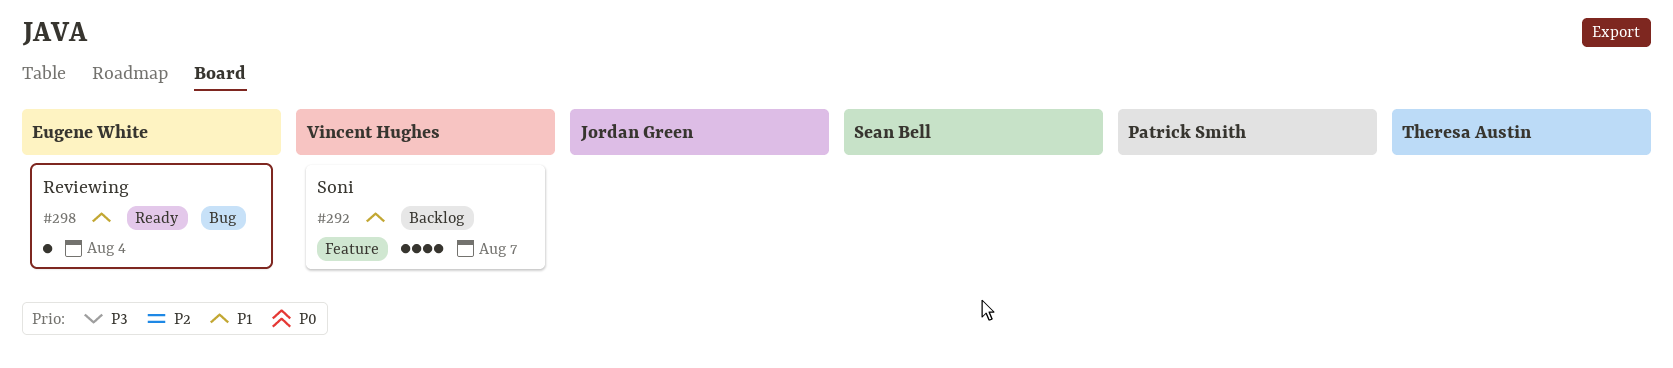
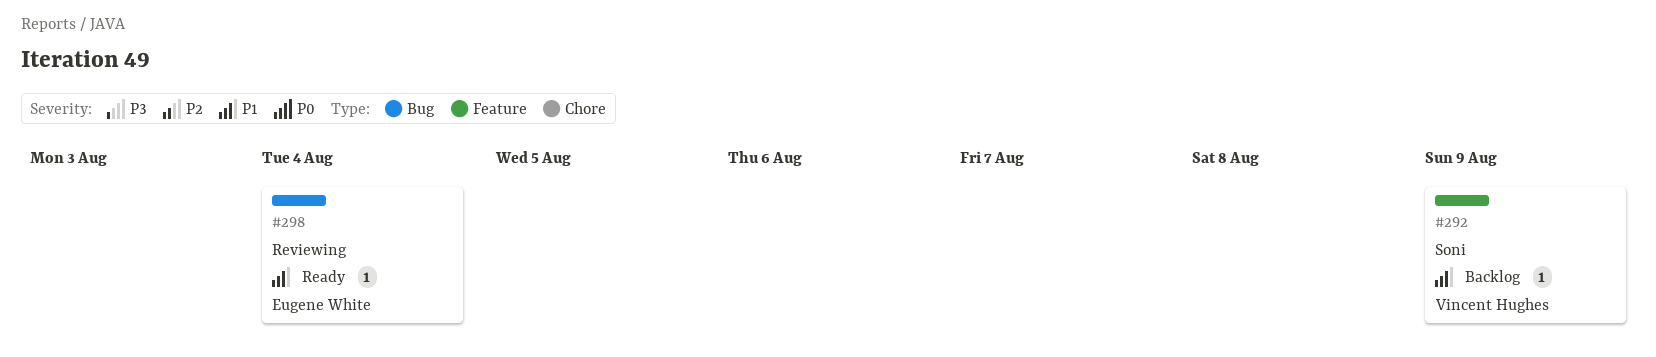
#292, estimate: 4 -> 1
#292, due: Aug 7 -> Aug 9

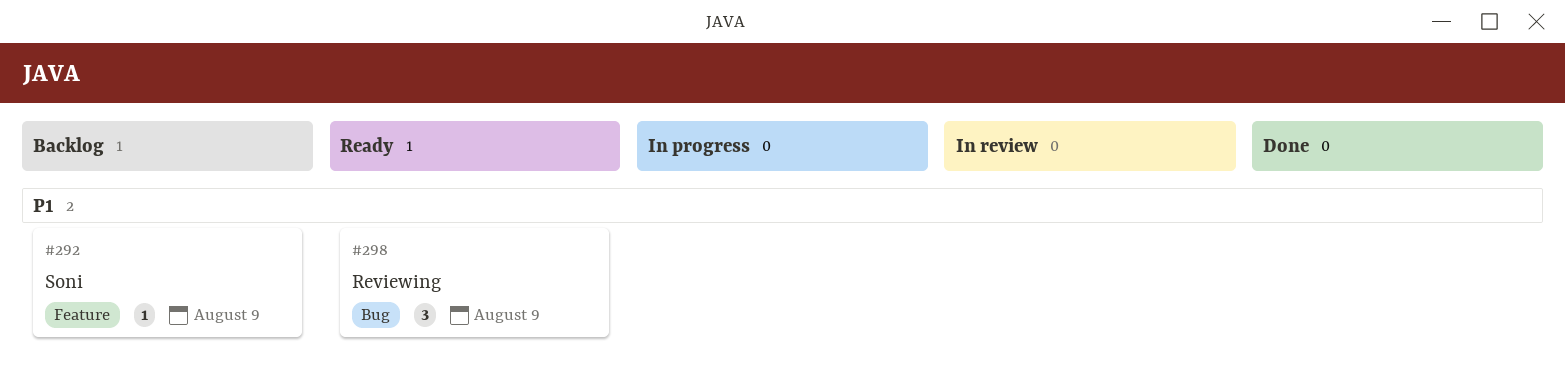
#298, estimate: 1 -> 3
#298, due: Aug 4 -> Aug 9

